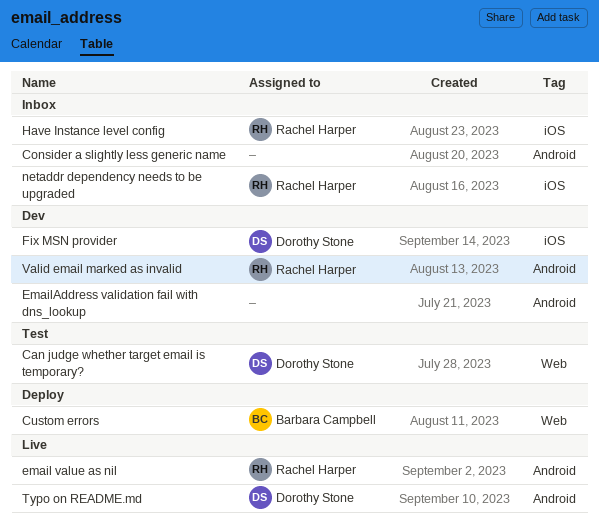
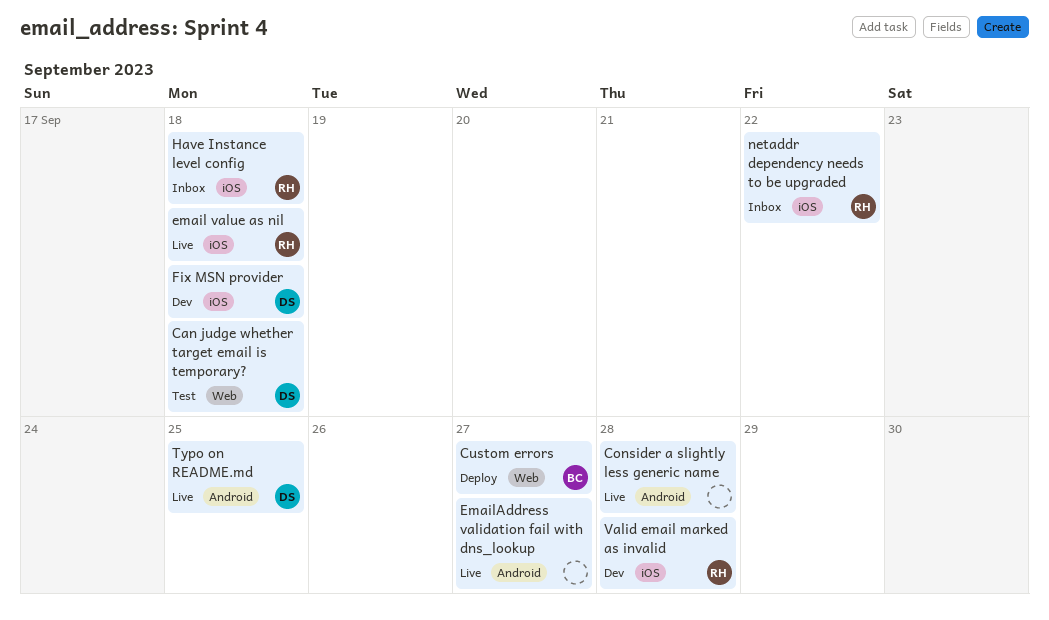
Consider a slightly less generic name, status: Inbox -> Live
email value as nil, label: Android -> iOS
EmailAddress validation fail with dns_lookup, status: Dev -> Live
Valid email marked as invalid, label: Android -> iOS

